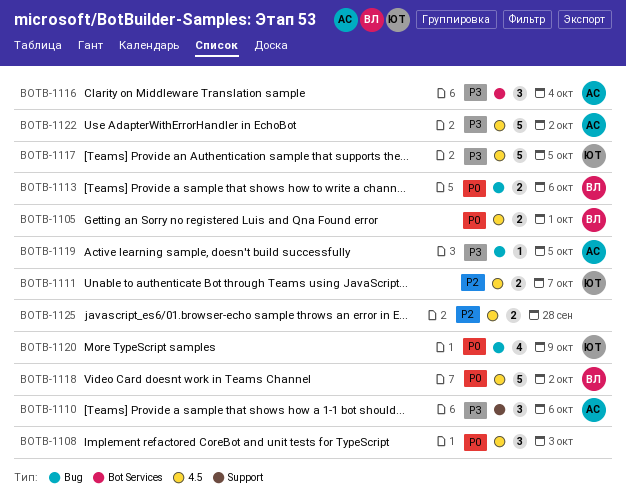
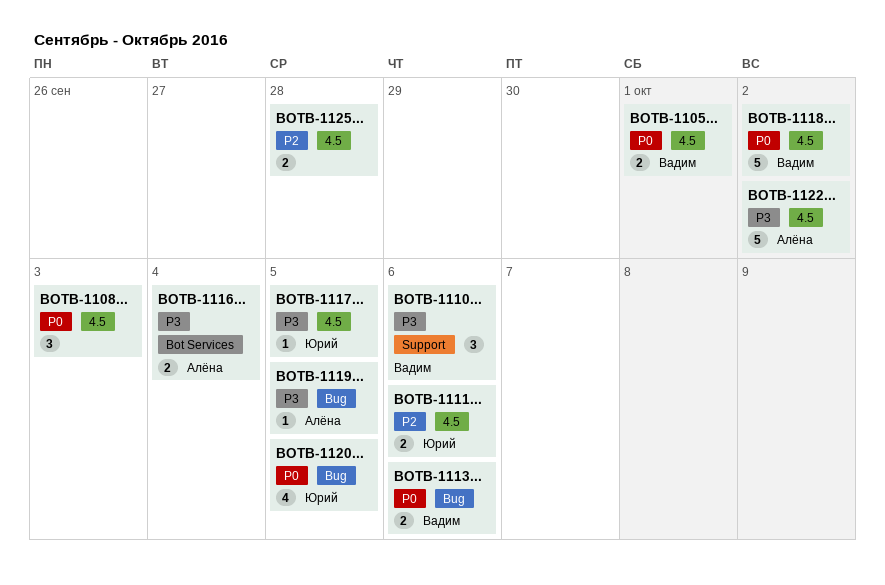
BOTB-1110, owner: Алёна -> Вадим
BOTB-1111, due: Oct 7 -> Oct 6
BOTB-1116, estimate: 3 -> 2
BOTB-1117, estimate: 5 -> 1
BOTB-1120, due: Oct 9 -> Oct 5

